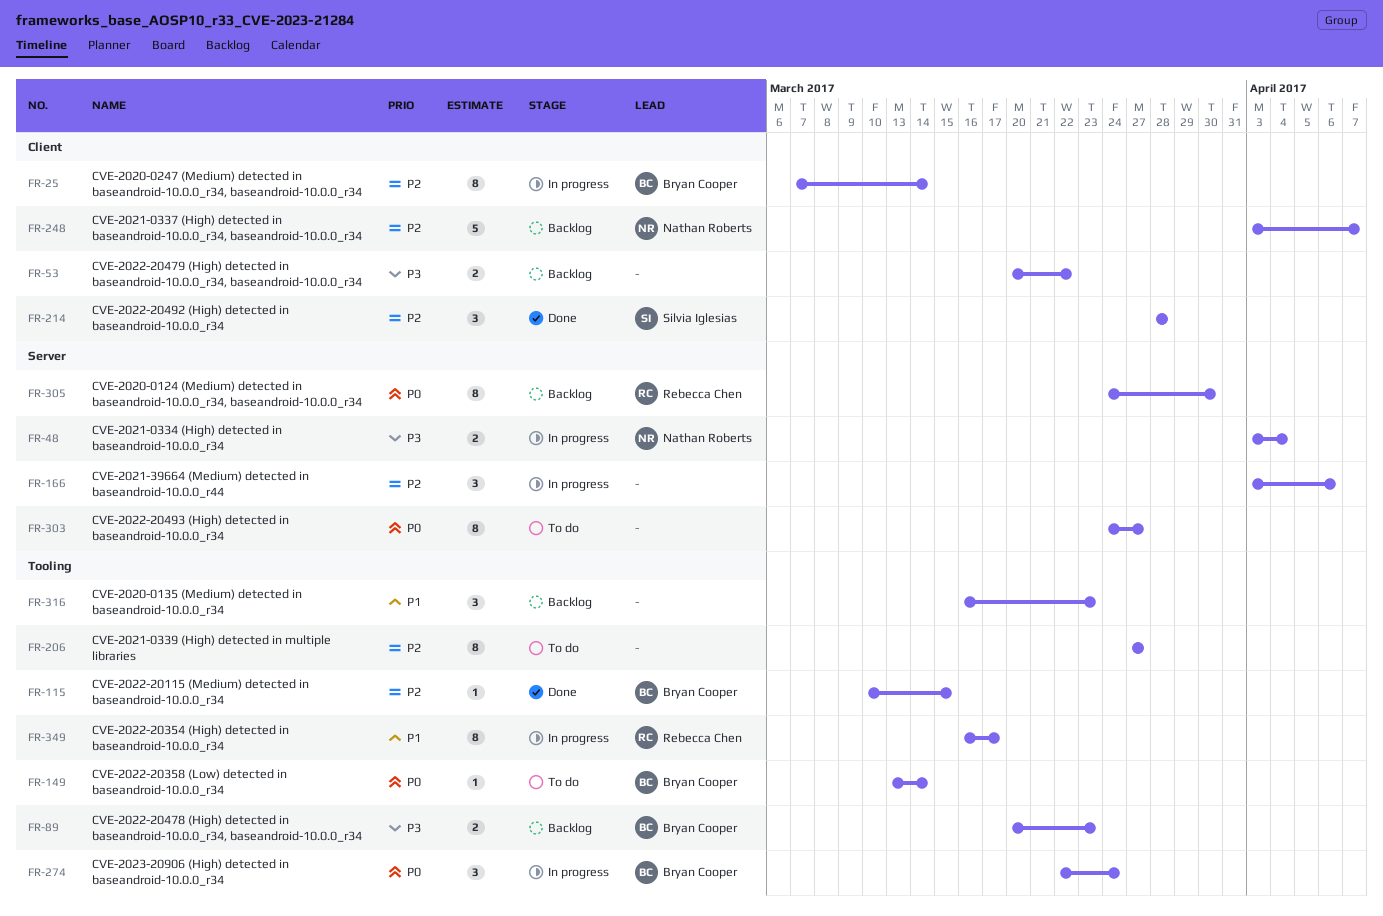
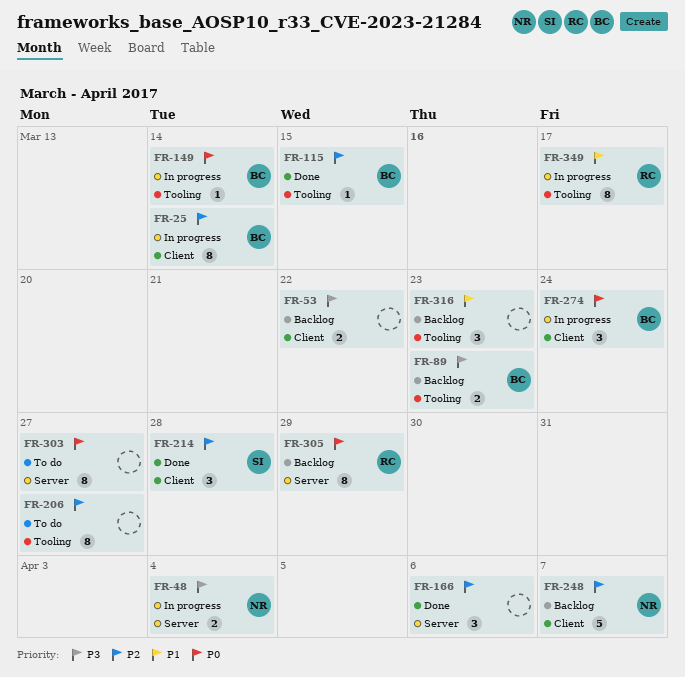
FR-149, status: To do -> In progress
FR-166, status: In progress -> Done
FR-274, label: Tooling -> Client
FR-305, due: Mar 30 -> Mar 29

